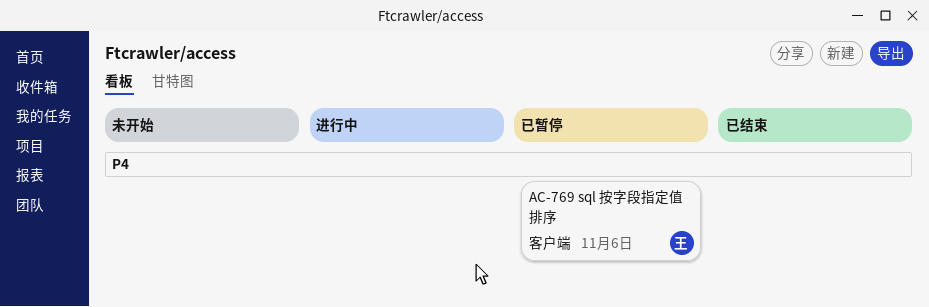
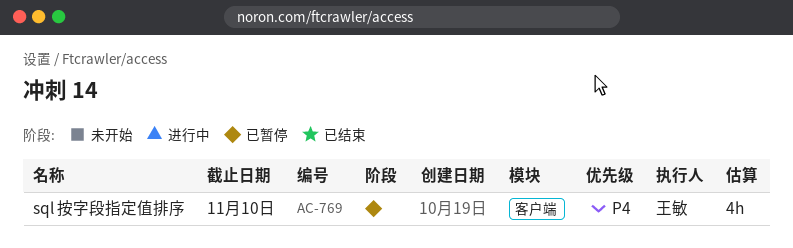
AC-769, due: Nov 6 -> Nov 10

